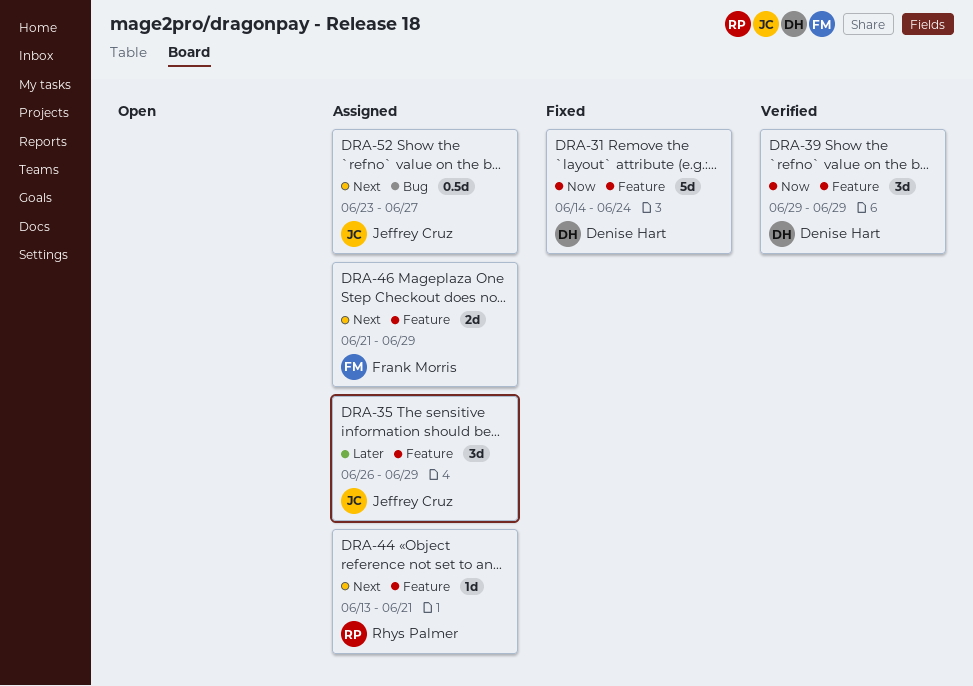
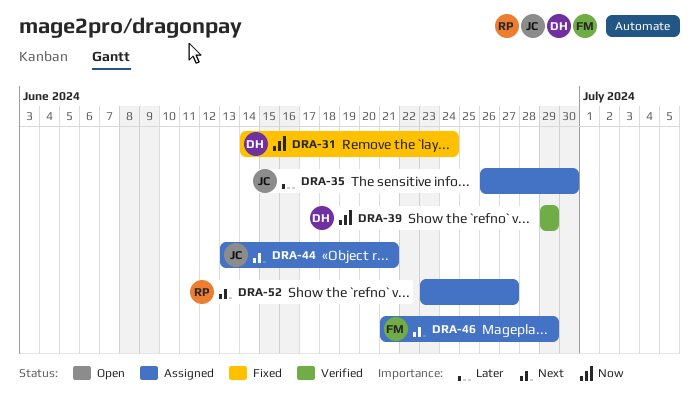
DRA-35, due: Jun 29 -> Jun 30
DRA-44, owner: Rhys Palmer -> Jeffrey Cruz
DRA-52, owner: Jeffrey Cruz -> Rhys Palmer

